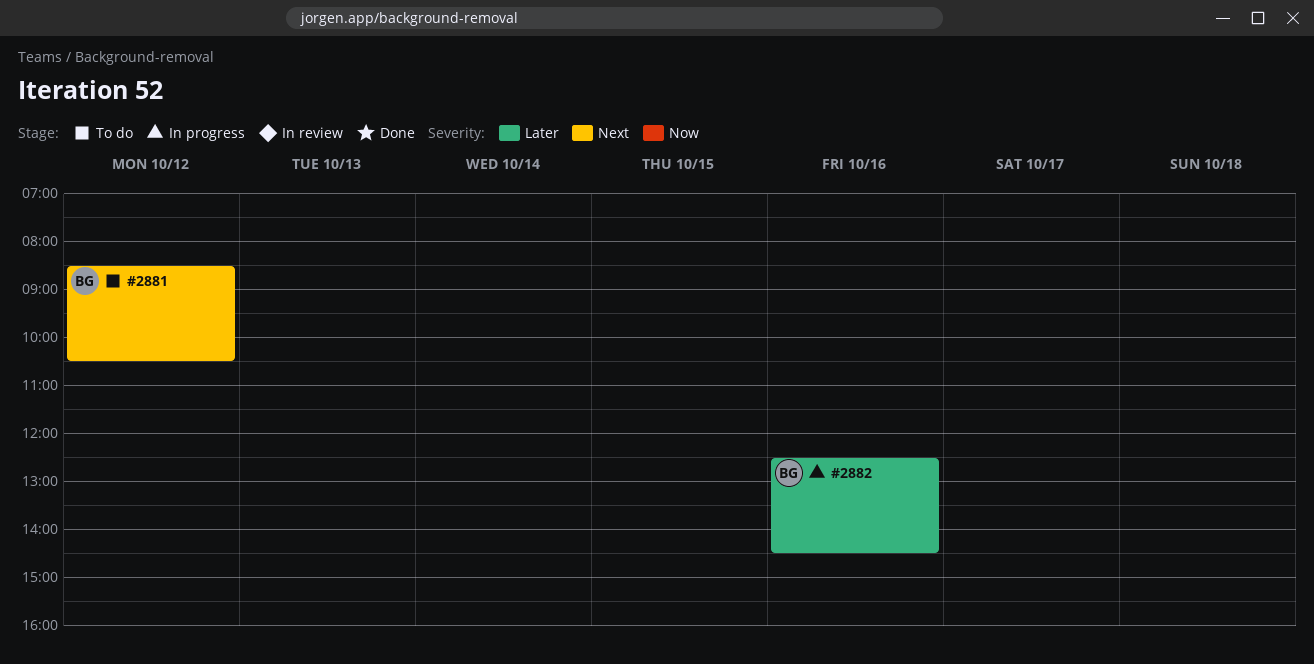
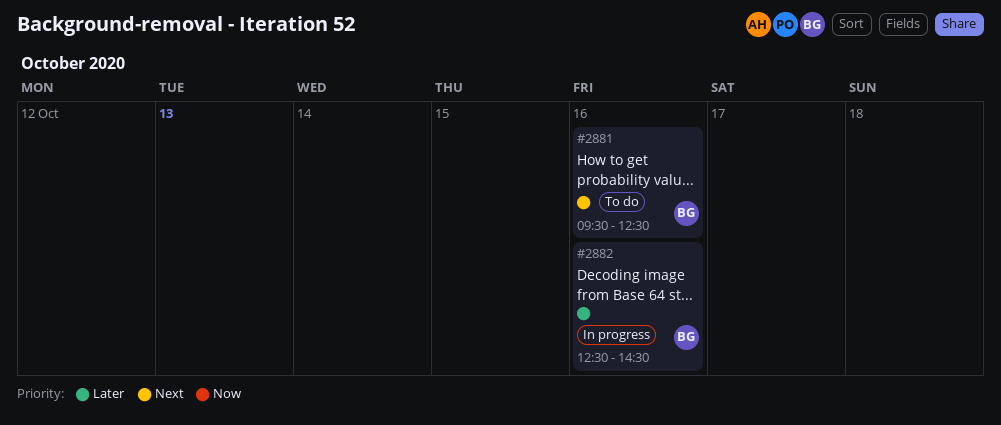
#2881, day: Oct 12 -> Oct 16
#2881, begins: 08:30 -> 09:30
#2881, ends: 10:30 -> 12:30

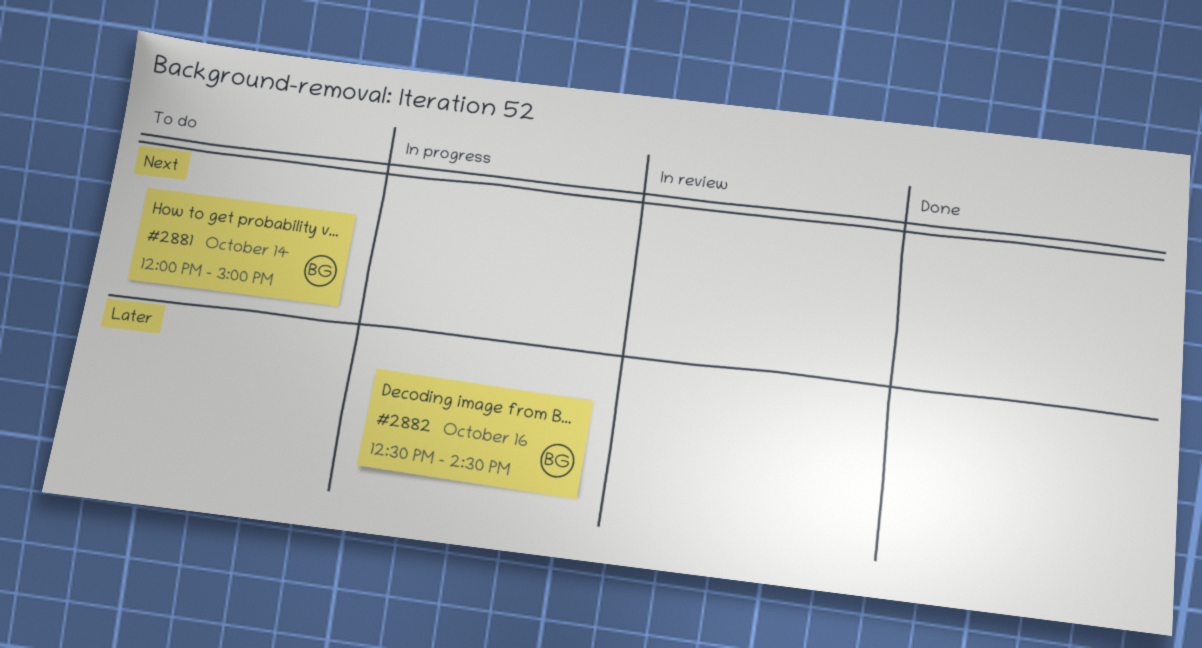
#2881, day: Oct 16 -> Oct 14
#2881, begins: 09:30 -> 12:00
#2881, ends: 12:30 -> 15:00

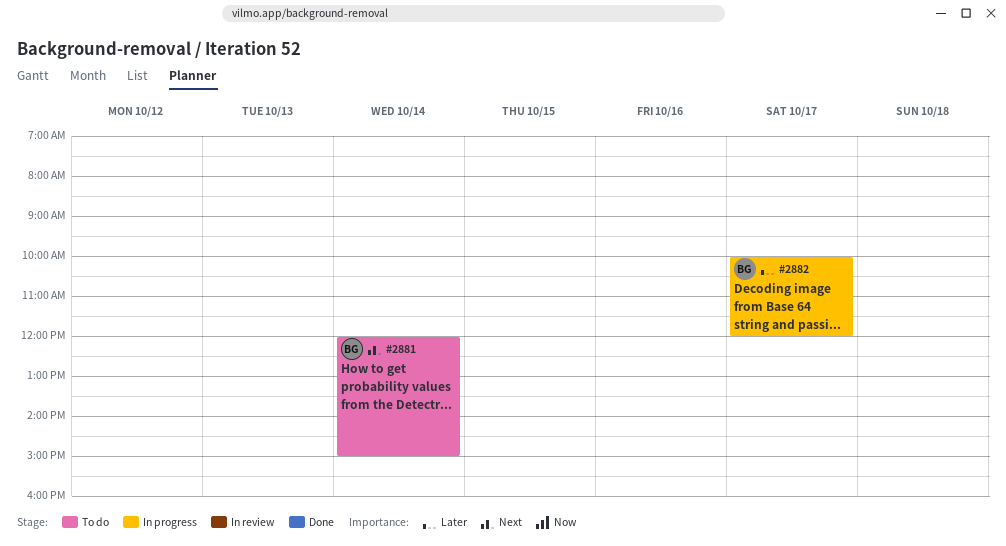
#2882, day: Oct 16 -> Oct 17
#2882, begins: 12:30 -> 10:00
#2882, ends: 14:30 -> 12:00

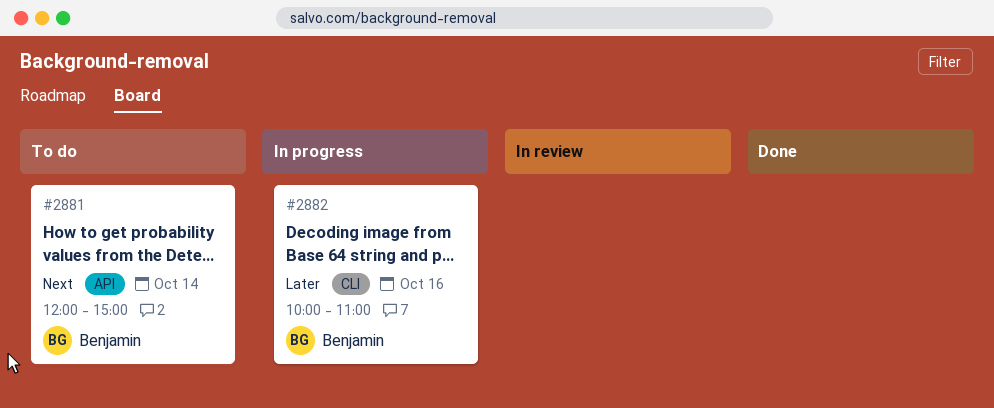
#2882, day: Oct 17 -> Oct 16
#2882, ends: 12:00 -> 11:00

